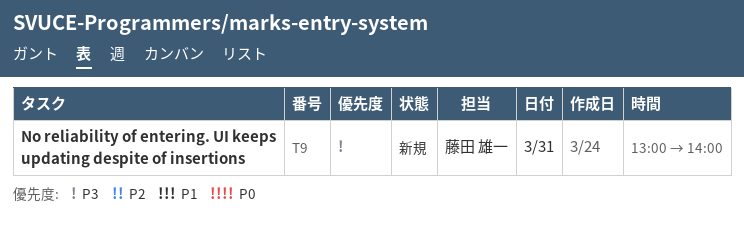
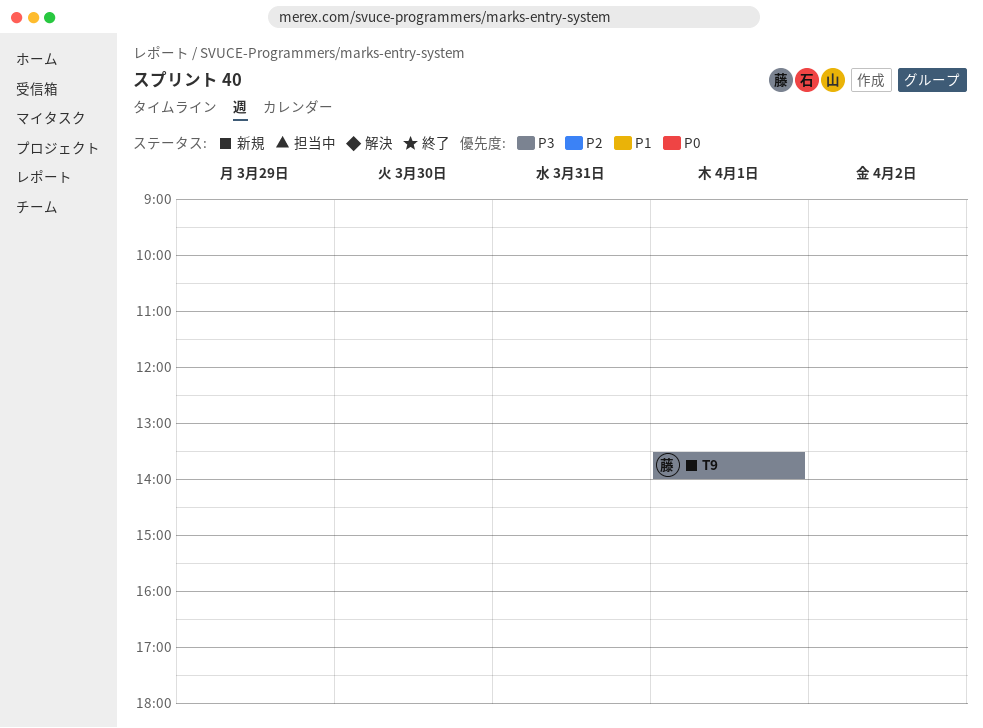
T9, day: Mar 31 -> Apr 1
T9, begins: 13:00 -> 13:30

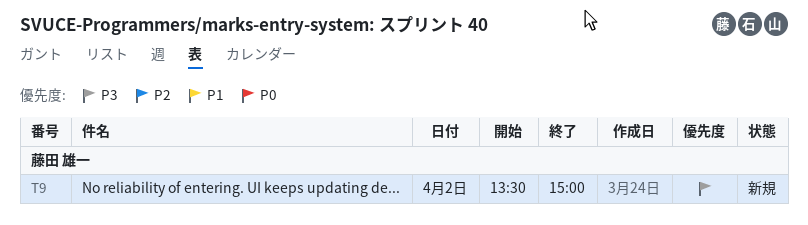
T9, day: Apr 1 -> Apr 2
T9, ends: 14:00 -> 15:00

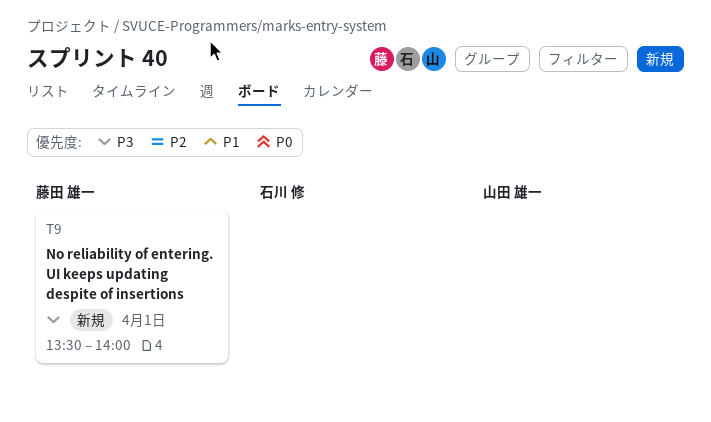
T9, day: Apr 2 -> Apr 1
T9, ends: 15:00 -> 14:00

